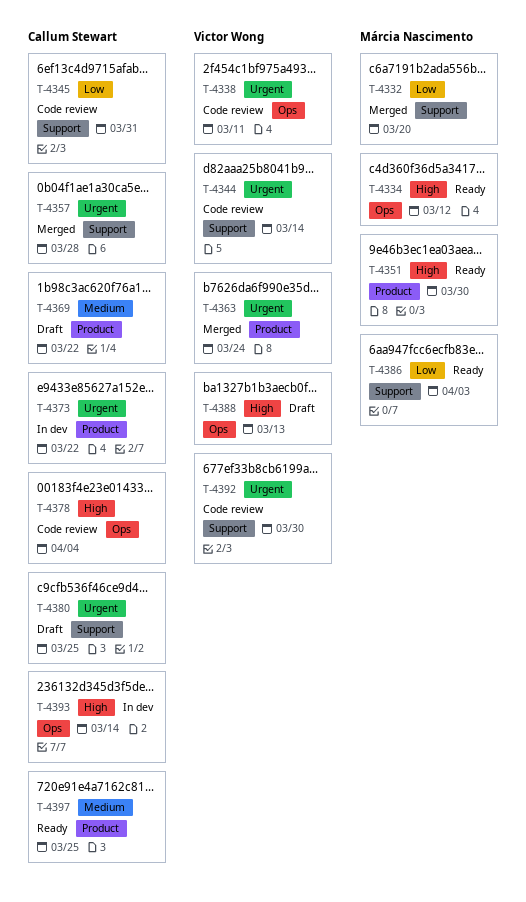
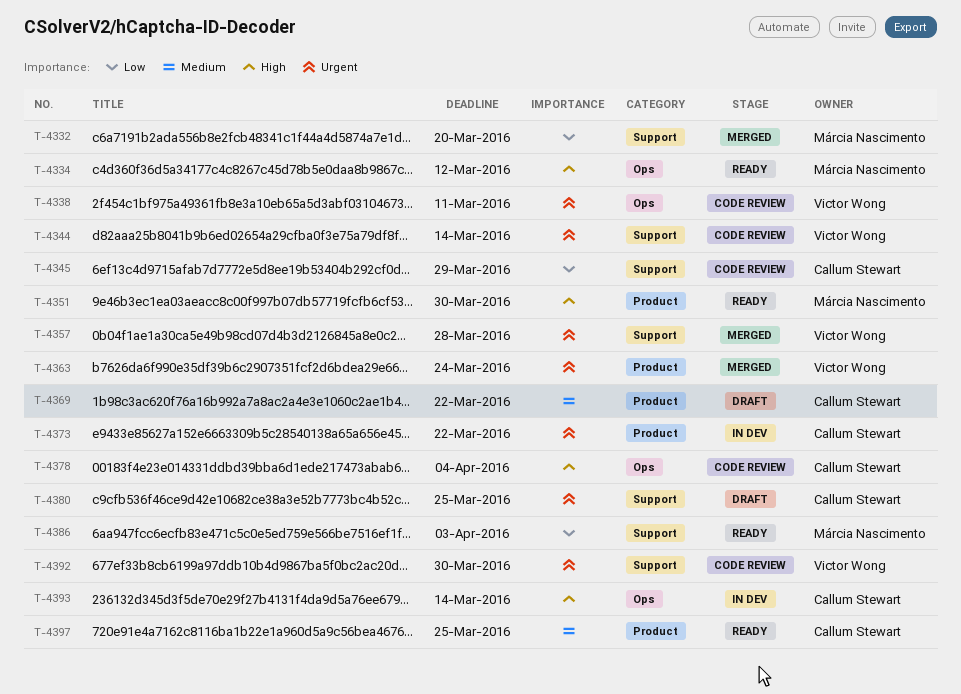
T-4345, due: Mar 31 -> Mar 29
T-4357, owner: Callum Stewart -> Victor Wong
T-4388: present -> none

